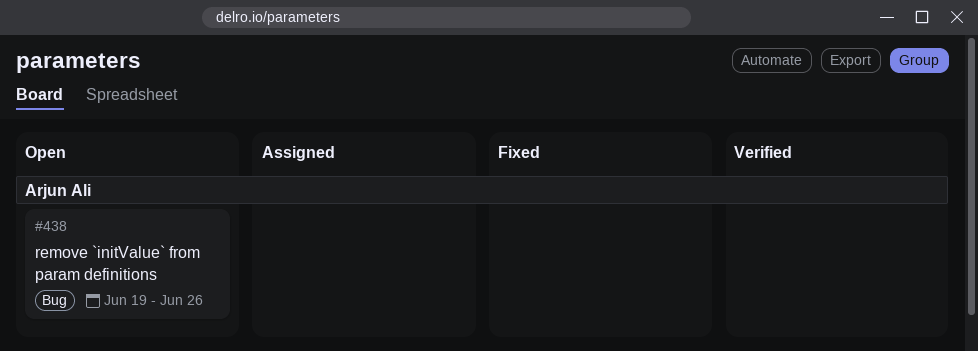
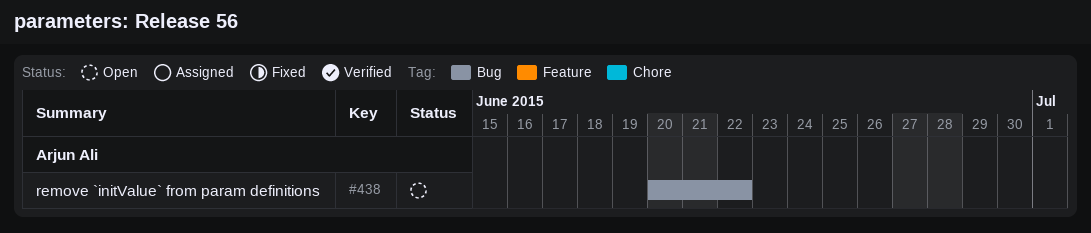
#438, start: Jun 19 -> Jun 20
#438, due: Jun 26 -> Jun 22

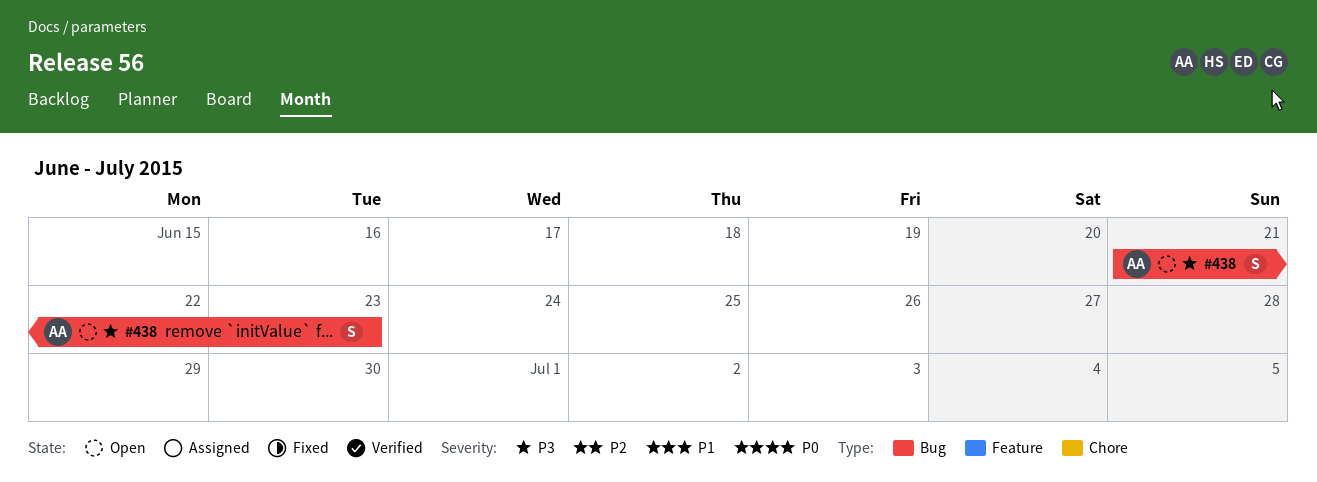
#438, start: Jun 20 -> Jun 21
#438, due: Jun 22 -> Jun 23

